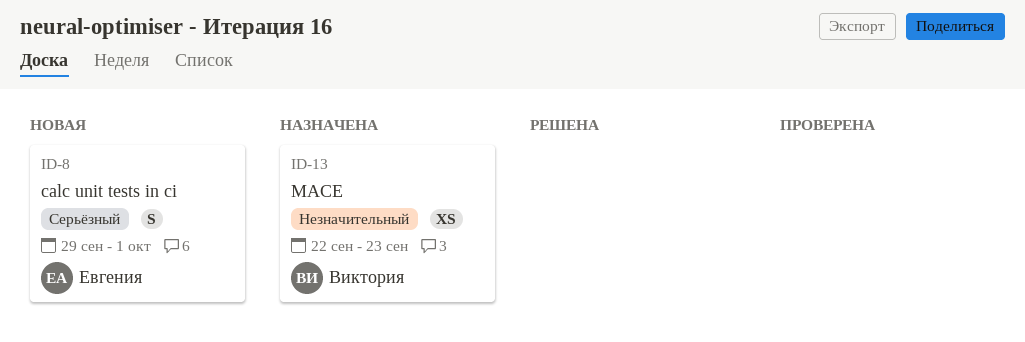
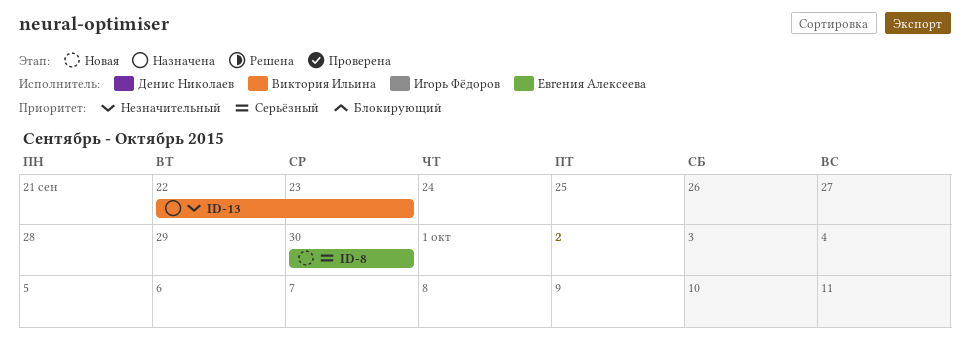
ID-8, start: Sep 29 -> Sep 30
ID-8, due: Oct 1 -> Sep 30

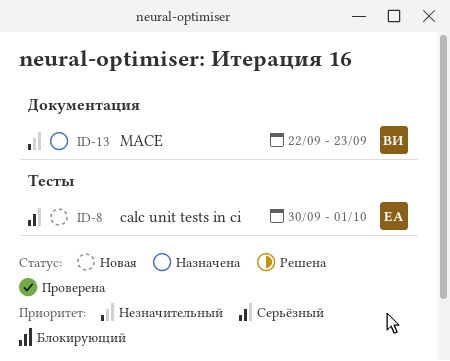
ID-8, due: Sep 30 -> Oct 1

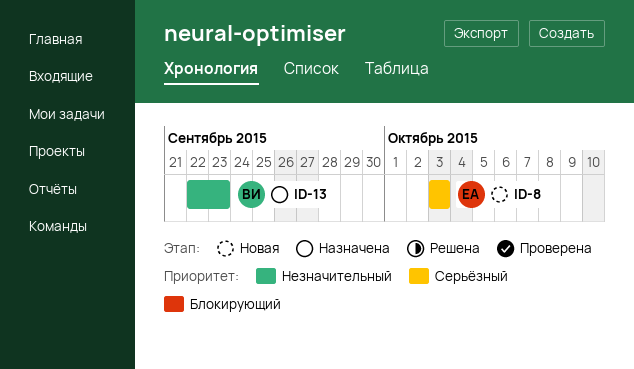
ID-8, start: Sep 30 -> Oct 3
ID-8, due: Oct 1 -> Oct 3

